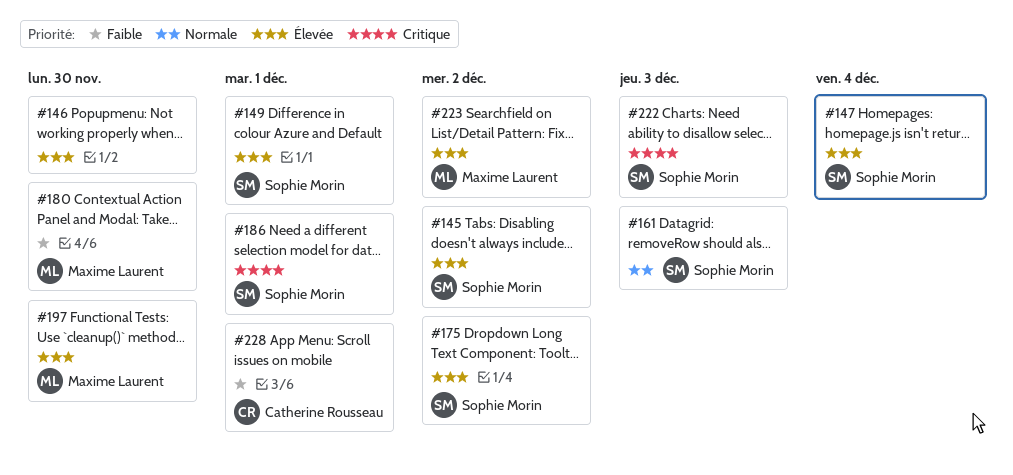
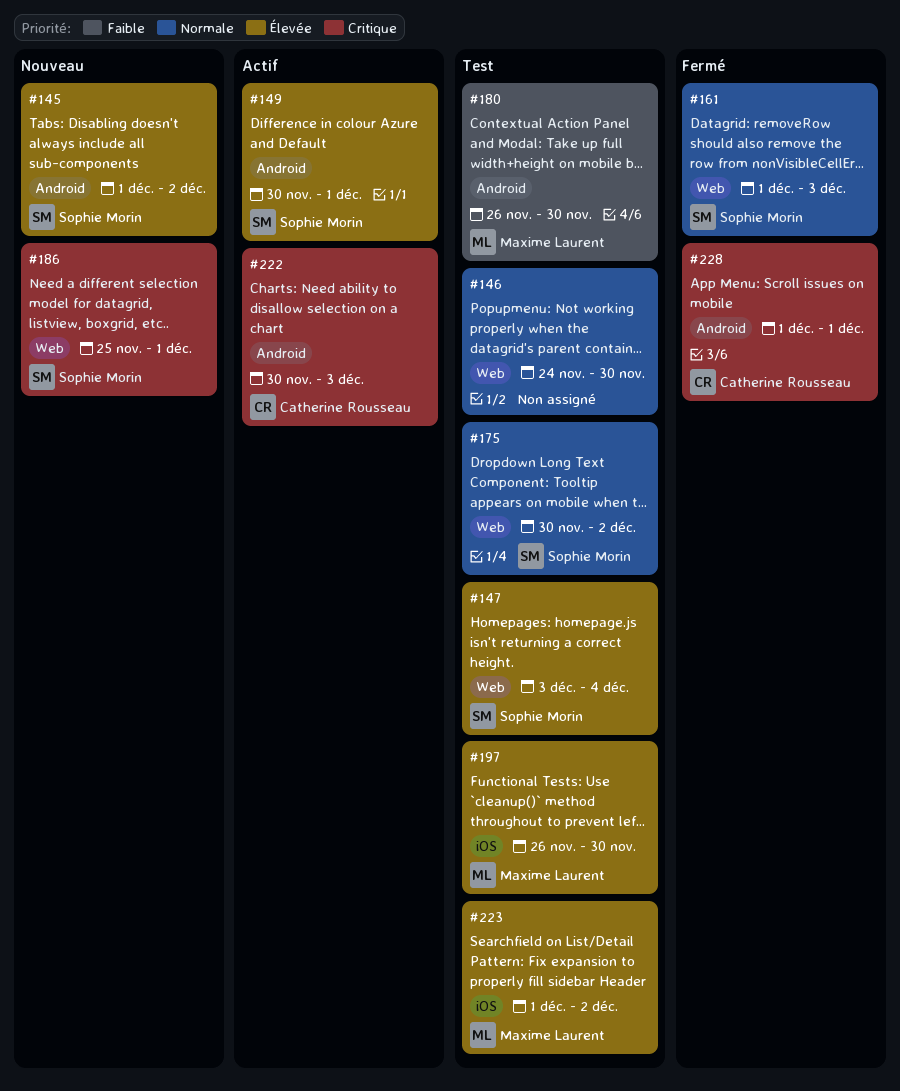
#146, priority: Élevée -> Normale
#175, priority: Élevée -> Normale
#222, owner: Sophie Morin -> Catherine Rousseau
#228, priority: Faible -> Critique

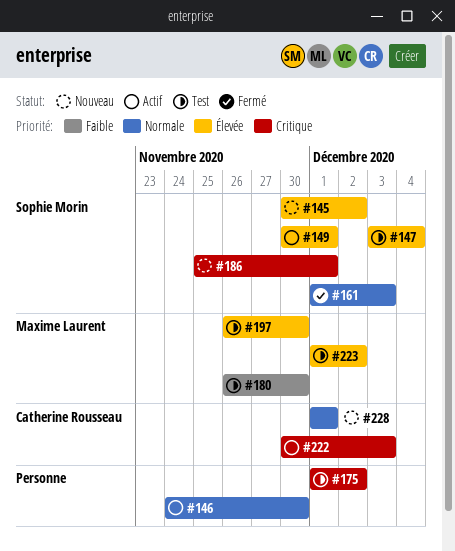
#145, start: Dec 1 -> Nov 30
#146, status: Test -> Actif
#175, owner: Sophie Morin -> none
#175, priority: Normale -> Critique
#175, start: Nov 30 -> Dec 1
#228, status: Fermé -> Nouveau
#228, priority: Critique -> Normale

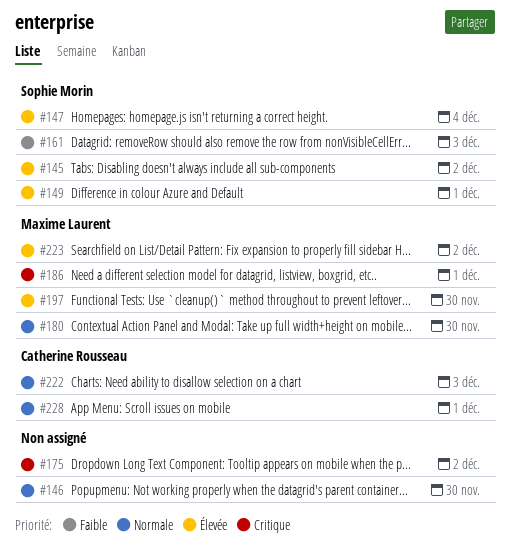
#161, priority: Normale -> Faible
#180, priority: Faible -> Normale
#186, owner: Sophie Morin -> Maxime Laurent
#222, priority: Critique -> Normale

